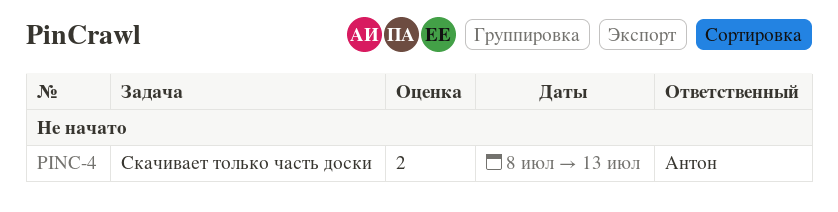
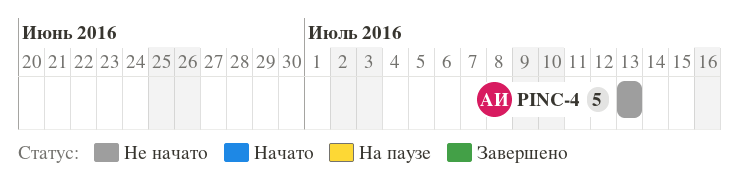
PINC-4, estimate: 2 -> 5
PINC-4, start: Jul 8 -> Jul 13

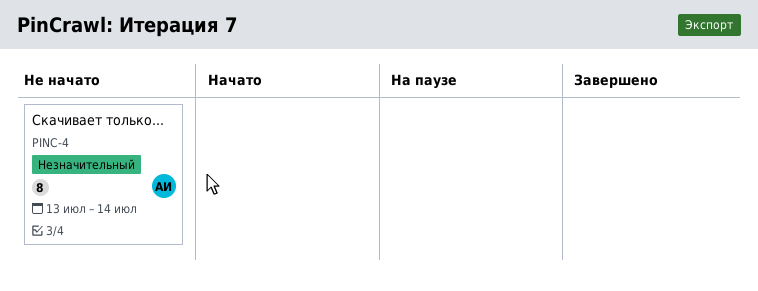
PINC-4, estimate: 5 -> 8
PINC-4, due: Jul 13 -> Jul 14

